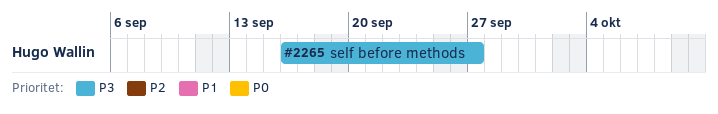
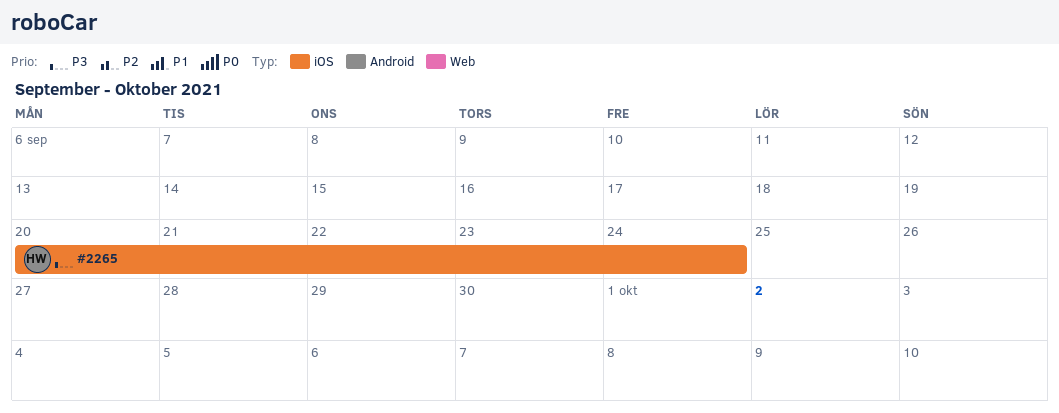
#2265, start: Sep 16 -> Sep 20
#2265, due: Sep 27 -> Sep 24

